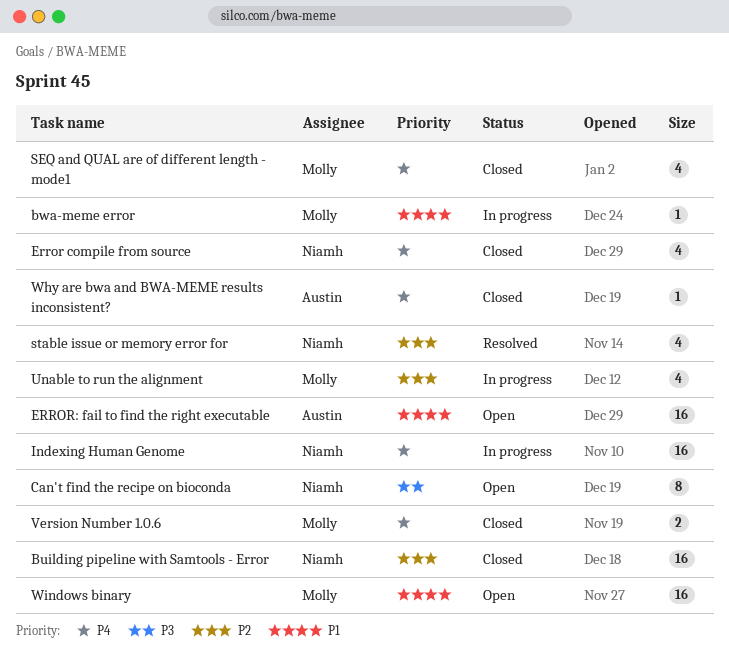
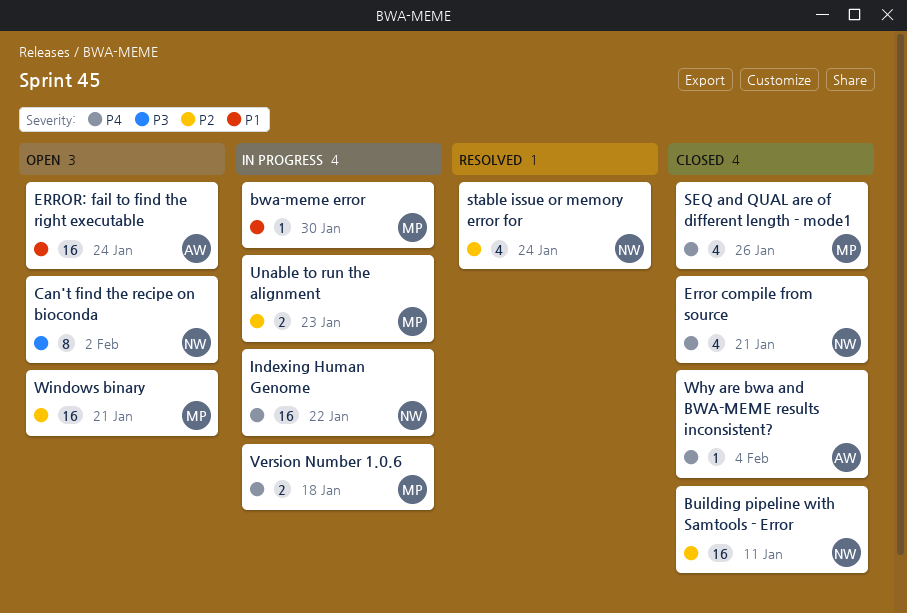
Unable to run the alignment, estimate: 4 -> 2
Version Number 1.0.6, status: Closed -> In progress
Windows binary, priority: P1 -> P2

